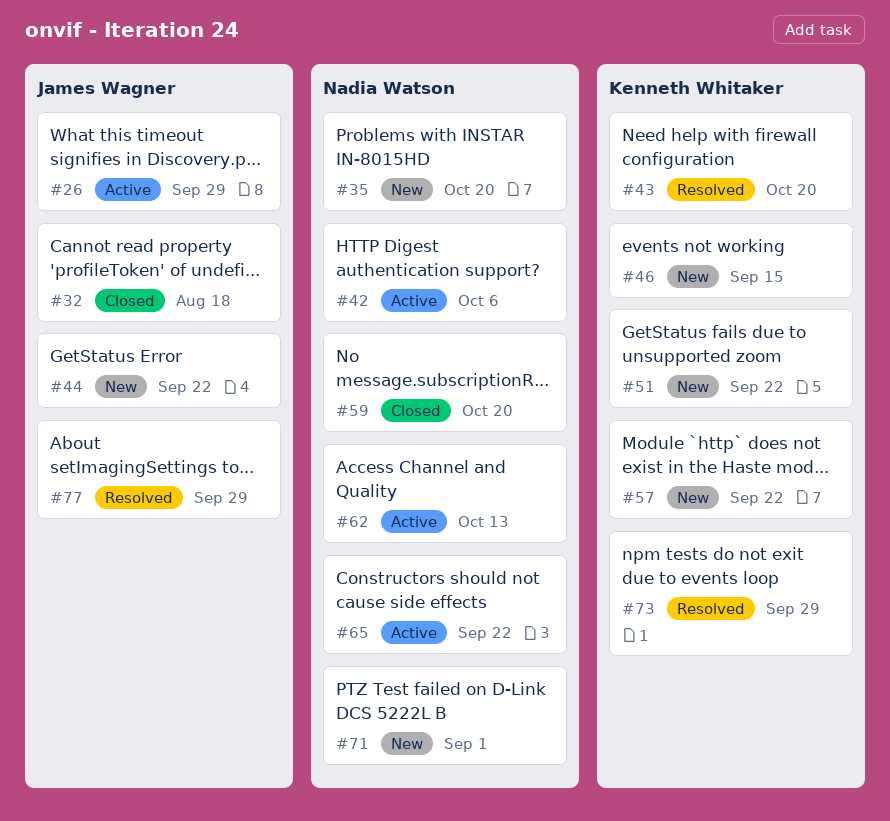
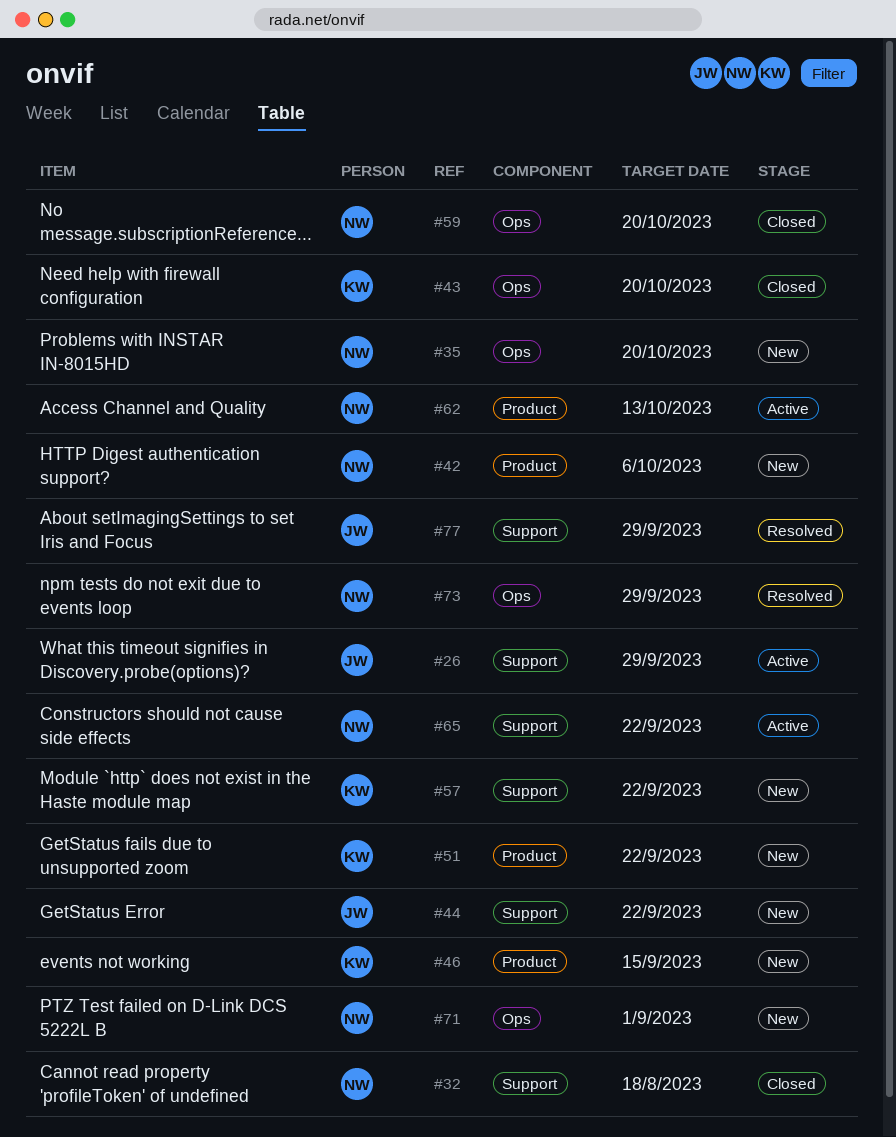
#32, owner: James Wagner -> Nadia Watson
#42, status: Active -> New
#43, status: Resolved -> Closed
#73, owner: Kenneth Whitaker -> Nadia Watson

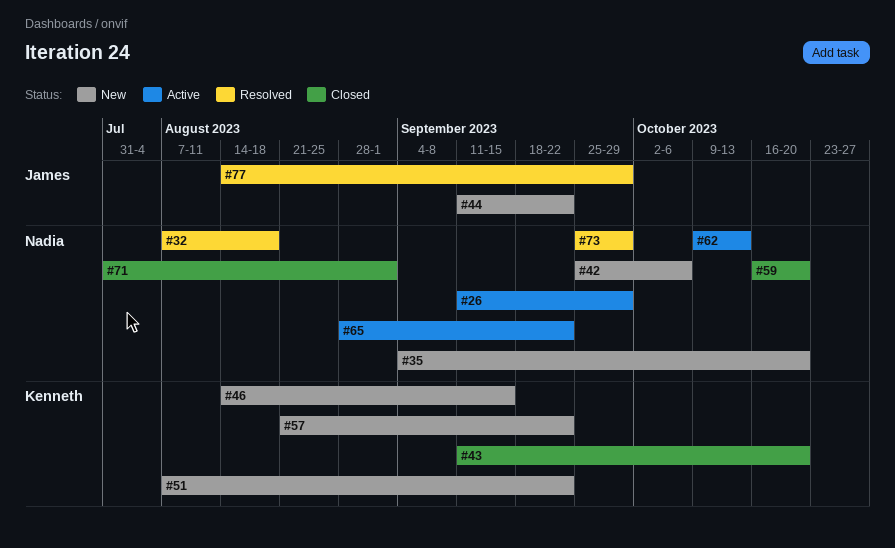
#26, owner: James -> Nadia
#32, status: Closed -> Resolved
#71, status: New -> Closed

